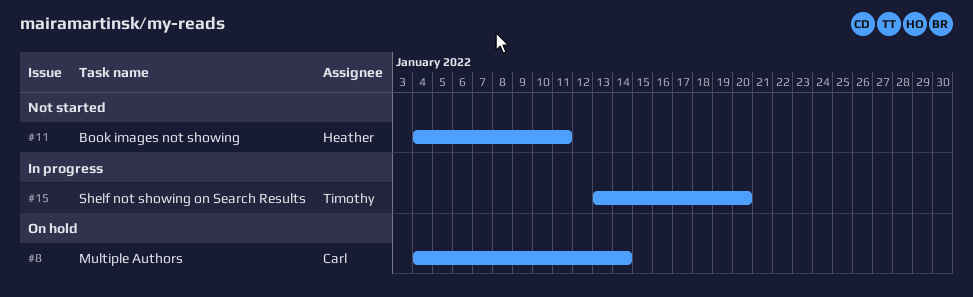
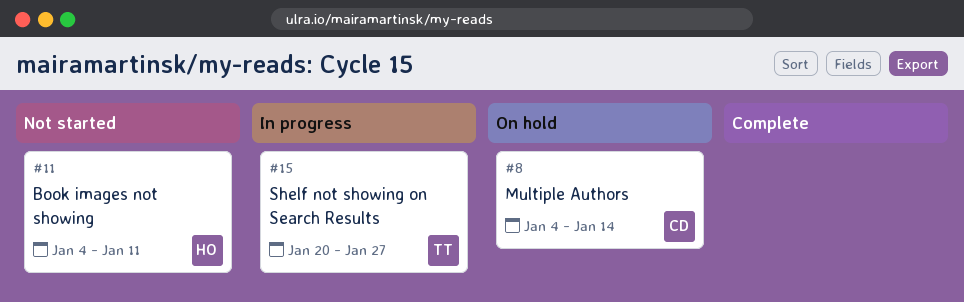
#15, start: Jan 13 -> Jan 20
#15, due: Jan 20 -> Jan 27

